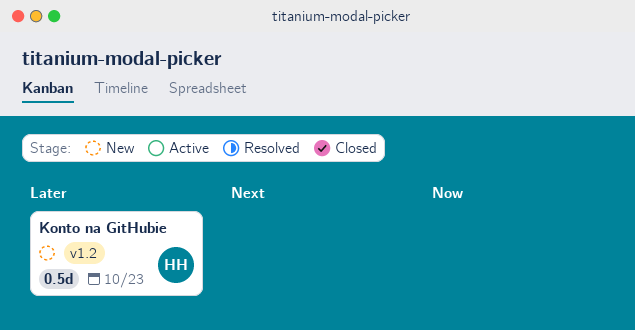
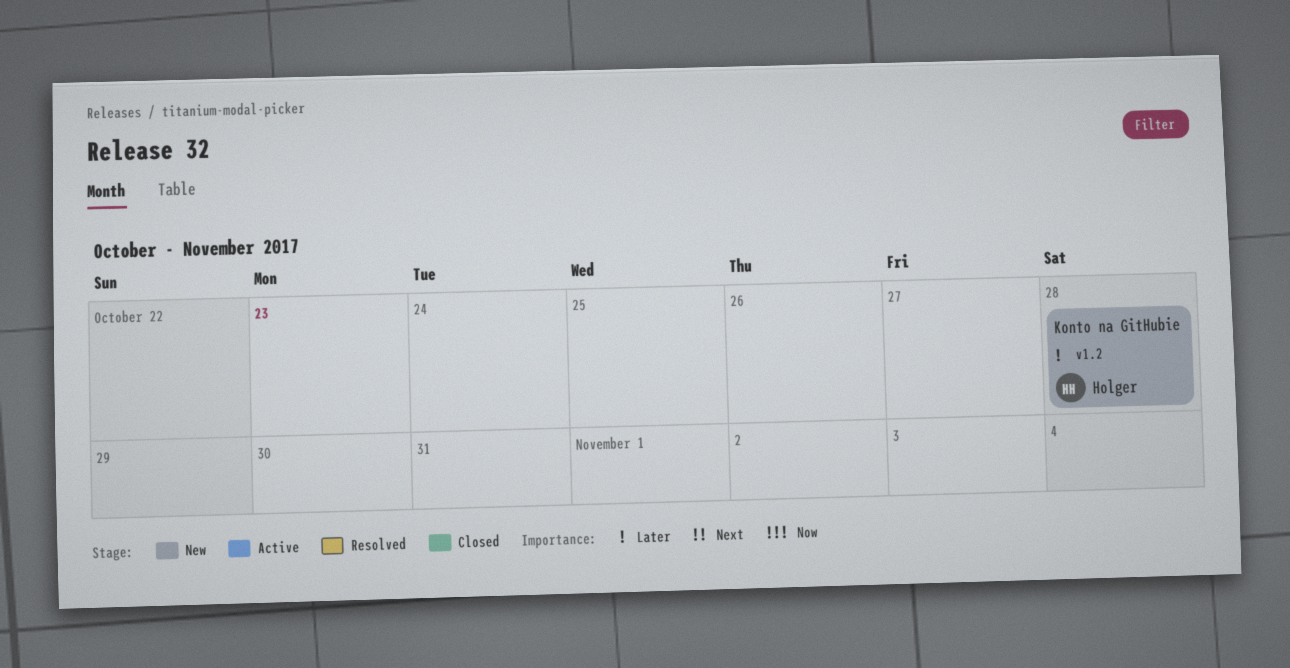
Konto na GitHubie, due: Oct 23 -> Oct 28

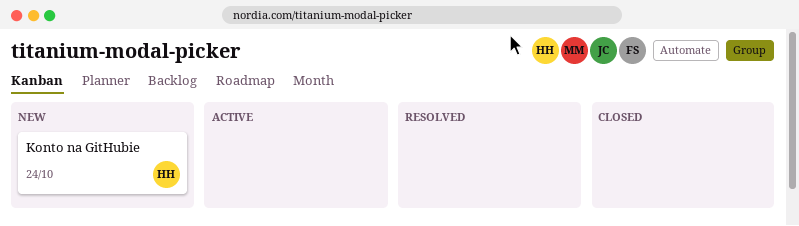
Konto na GitHubie, due: Oct 28 -> Oct 24

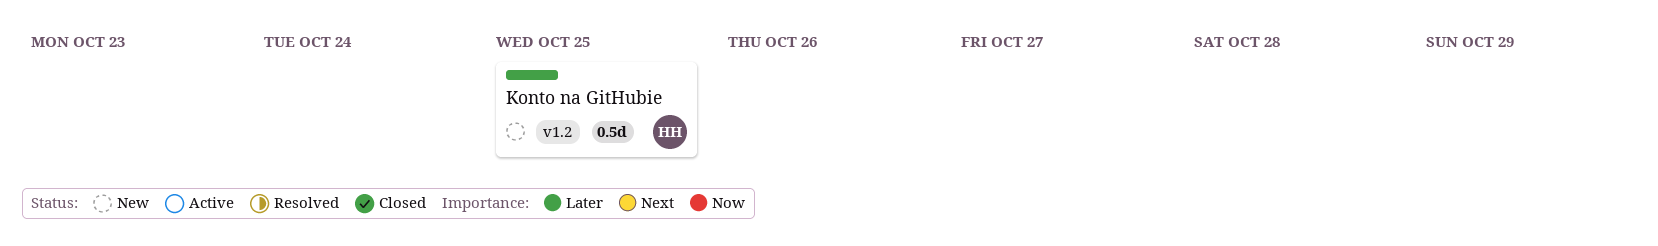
Konto na GitHubie, due: Oct 24 -> Oct 25

